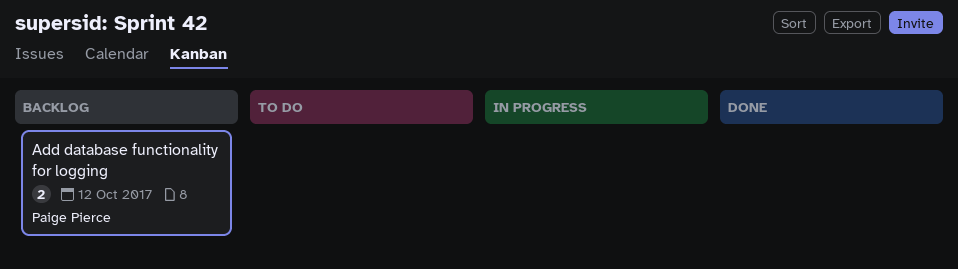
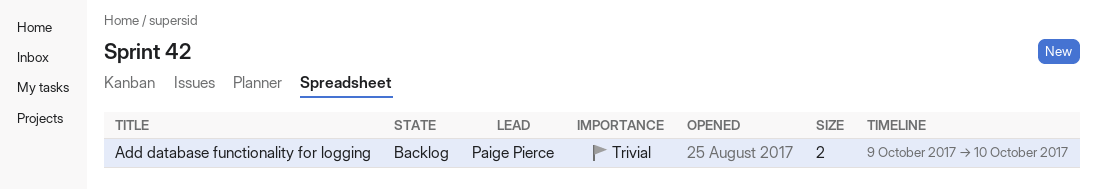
Add database functionality for logging, due: Oct 12 -> Oct 10

